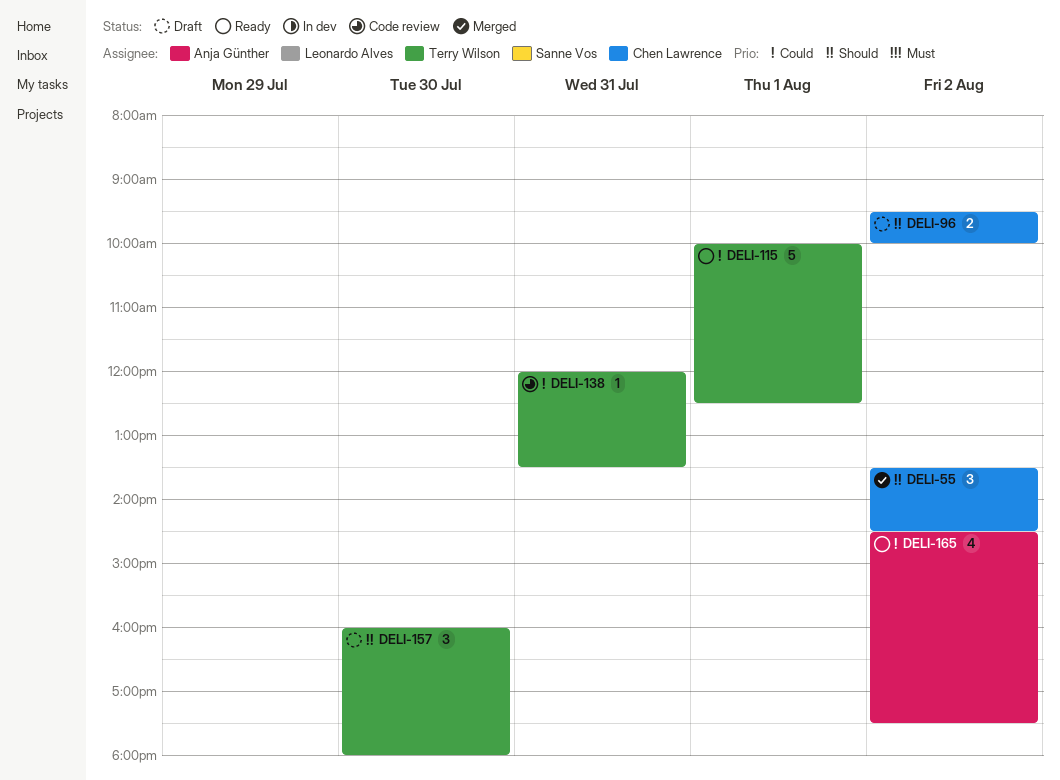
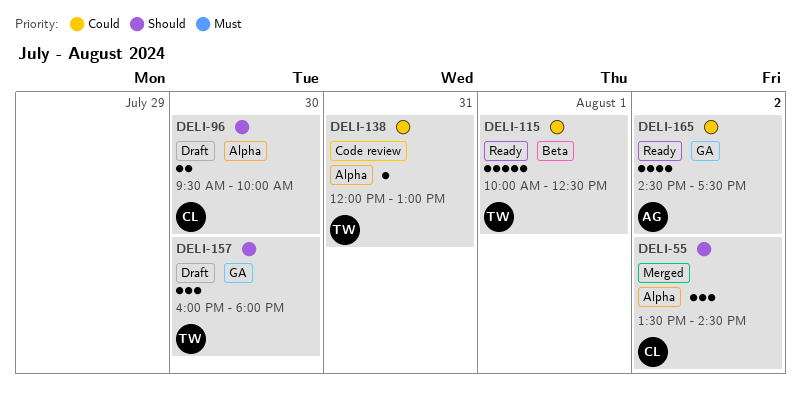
DELI-96, day: Aug 2 -> Jul 30
DELI-138, ends: 13:30 -> 13:00

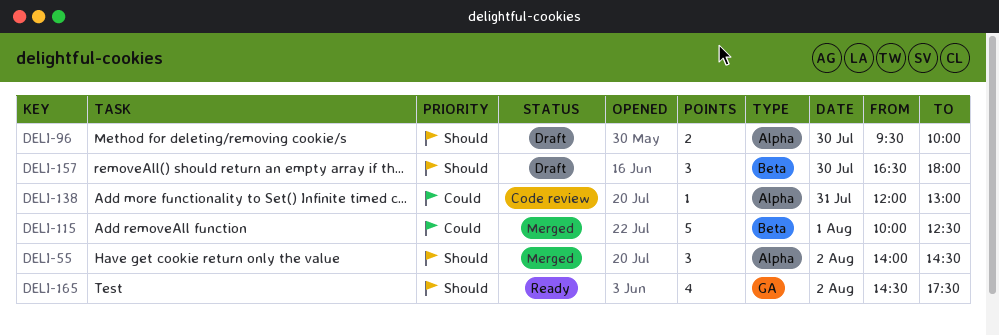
DELI-55, begins: 13:30 -> 14:00
DELI-115, status: Ready -> Merged
DELI-157, label: GA -> Beta
DELI-157, begins: 16:00 -> 16:30
DELI-165, priority: Could -> Should

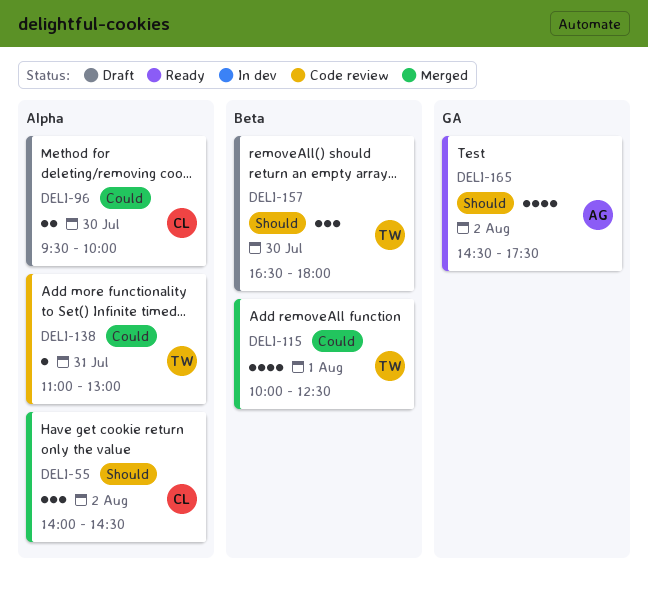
DELI-96, priority: Should -> Could
DELI-115, estimate: 5 -> 4
DELI-138, begins: 12:00 -> 11:00

